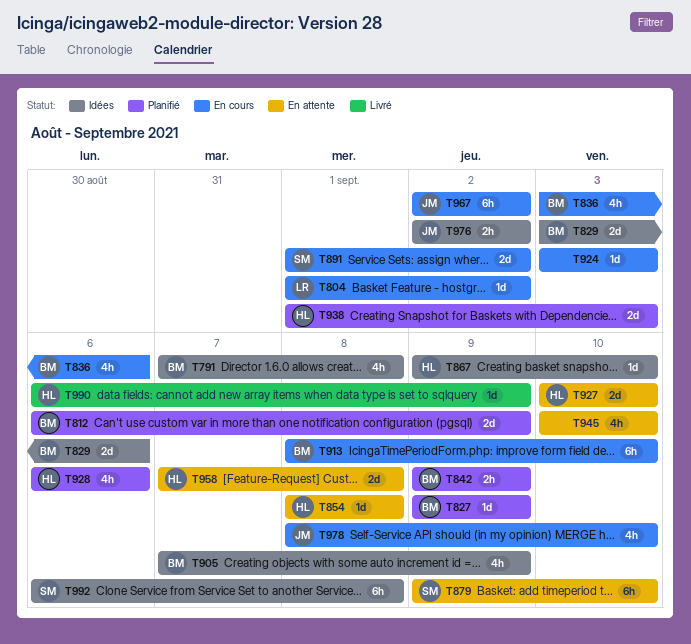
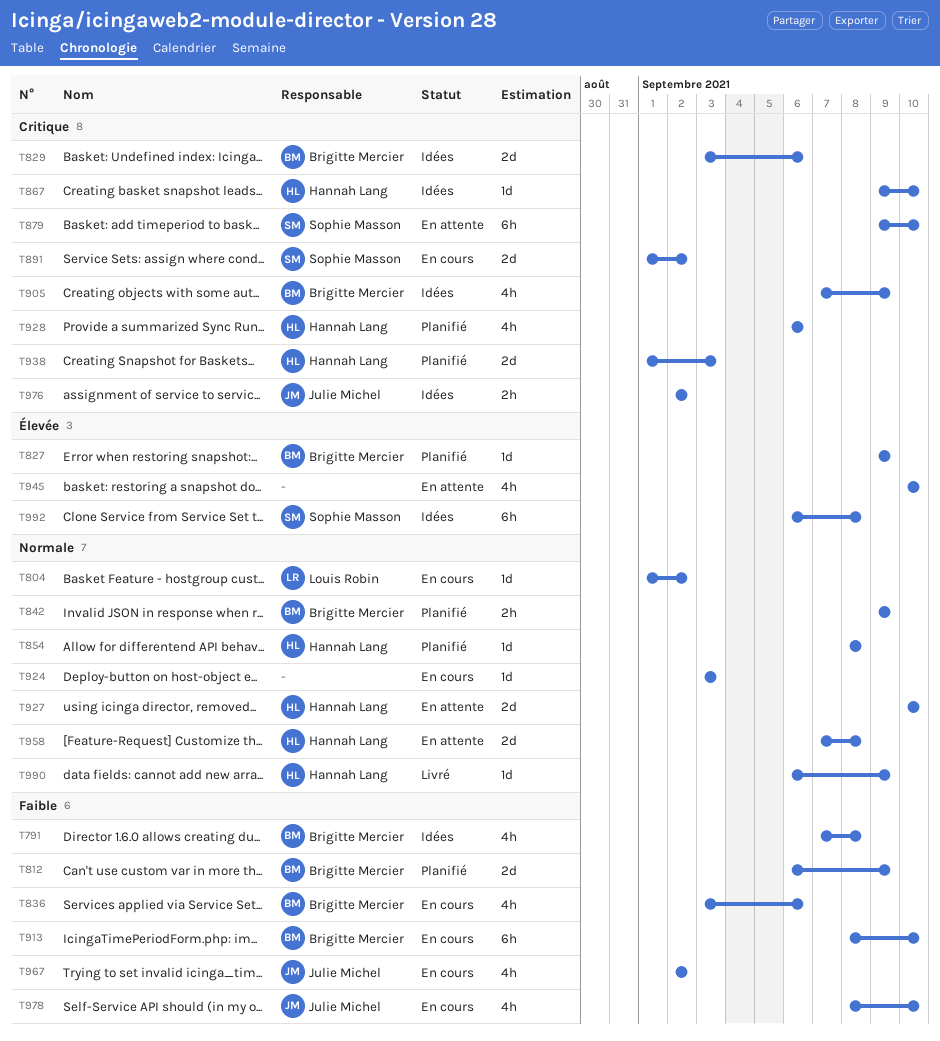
T854, status: En attente -> Planifié
T967, estimate: 6h -> 4h

